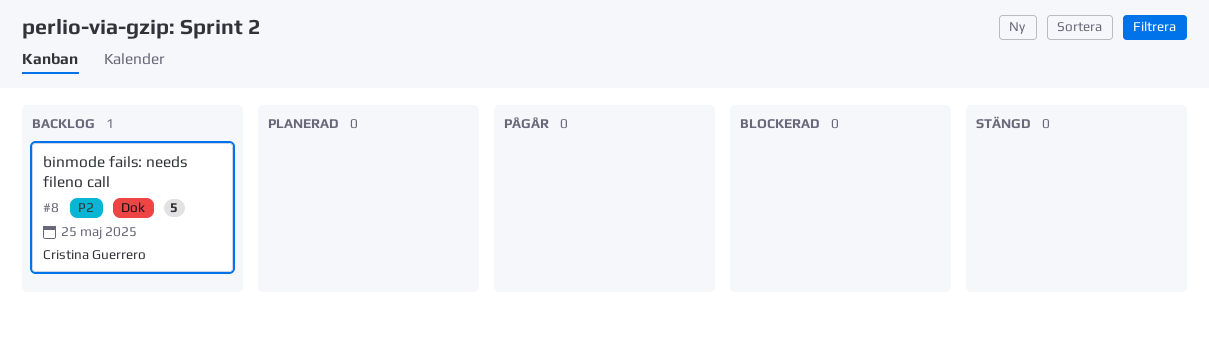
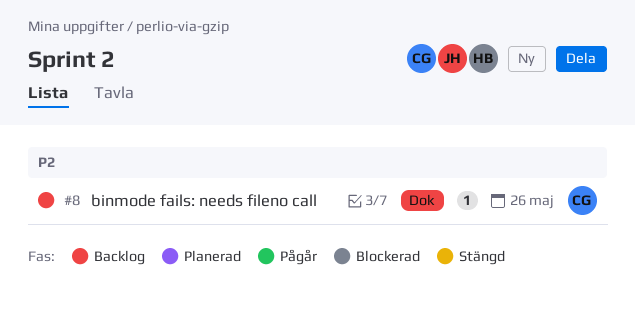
#8, estimate: 5 -> 1
#8, due: May 25 -> May 26

